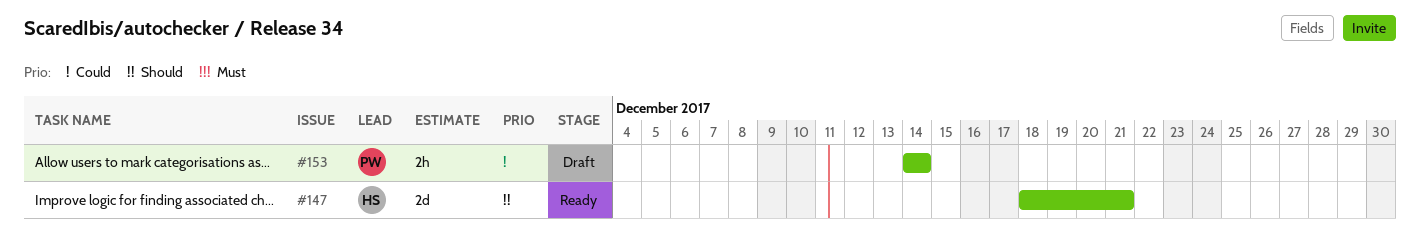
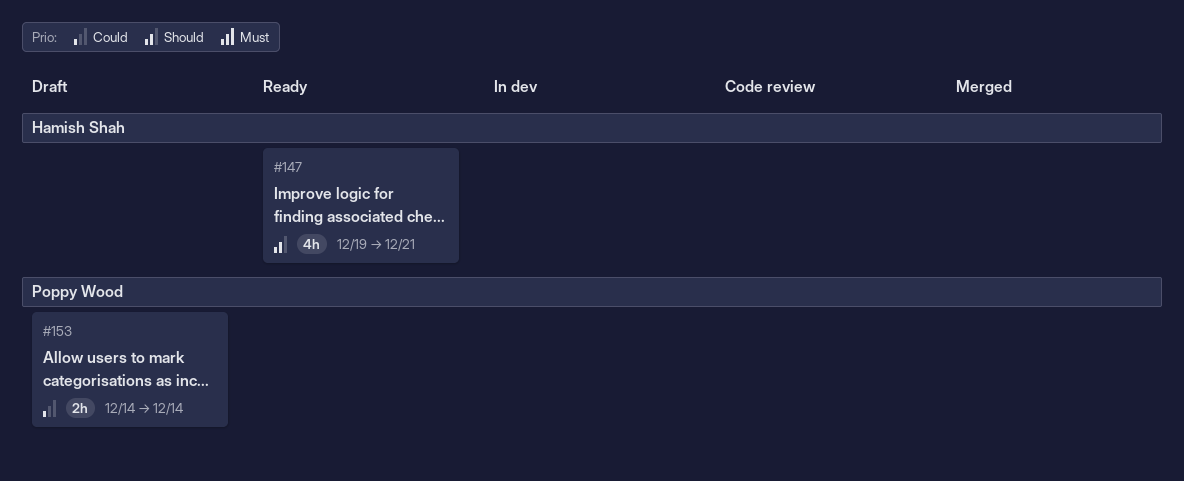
#147, estimate: 2d -> 4h
#147, start: Dec 18 -> Dec 19

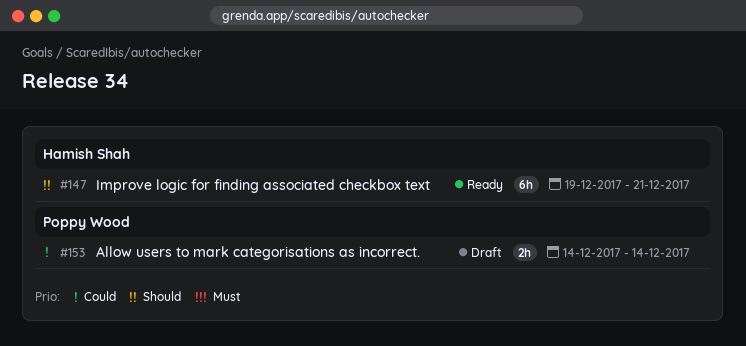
#147, estimate: 4h -> 6h

